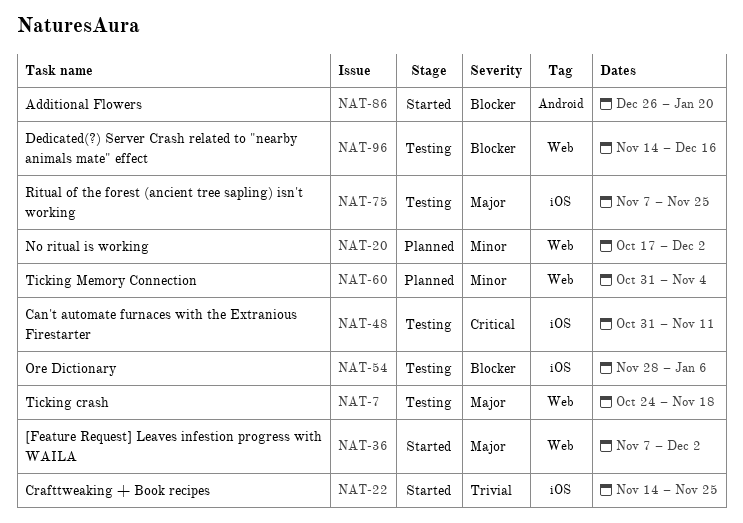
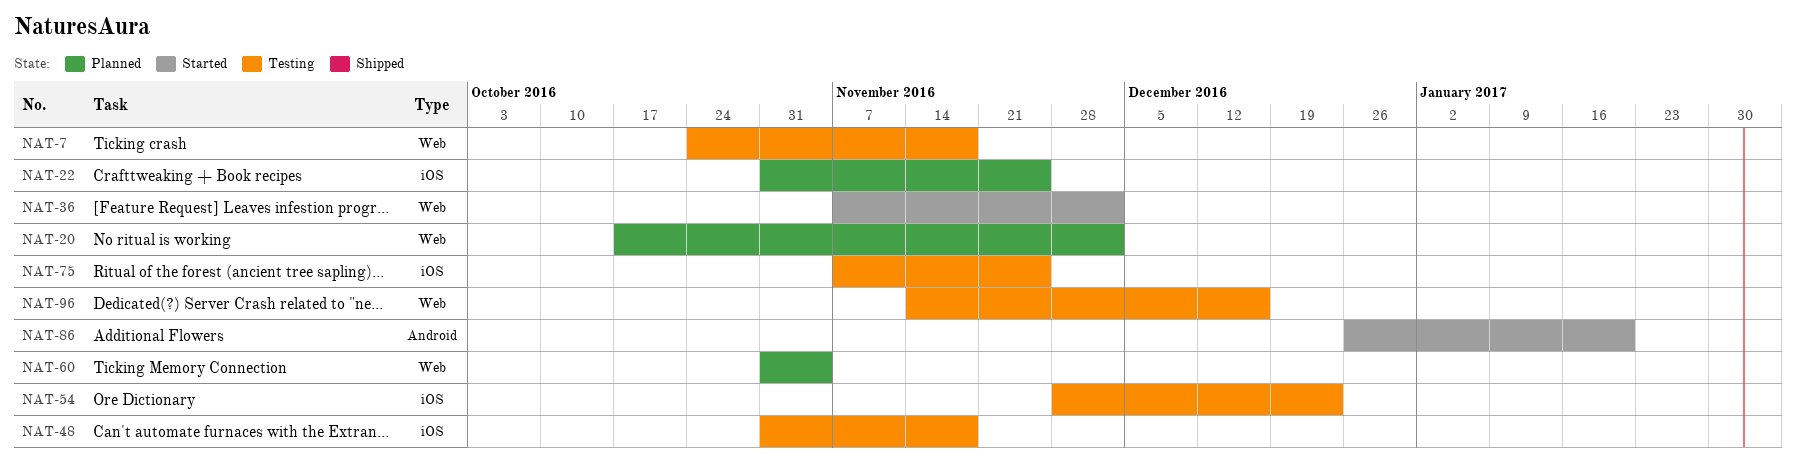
NAT-22, status: Started -> Planned
NAT-22, start: Nov 14 -> Oct 31
NAT-48, due: Nov 11 -> Nov 18
NAT-54, due: Jan 6 -> Dec 23

